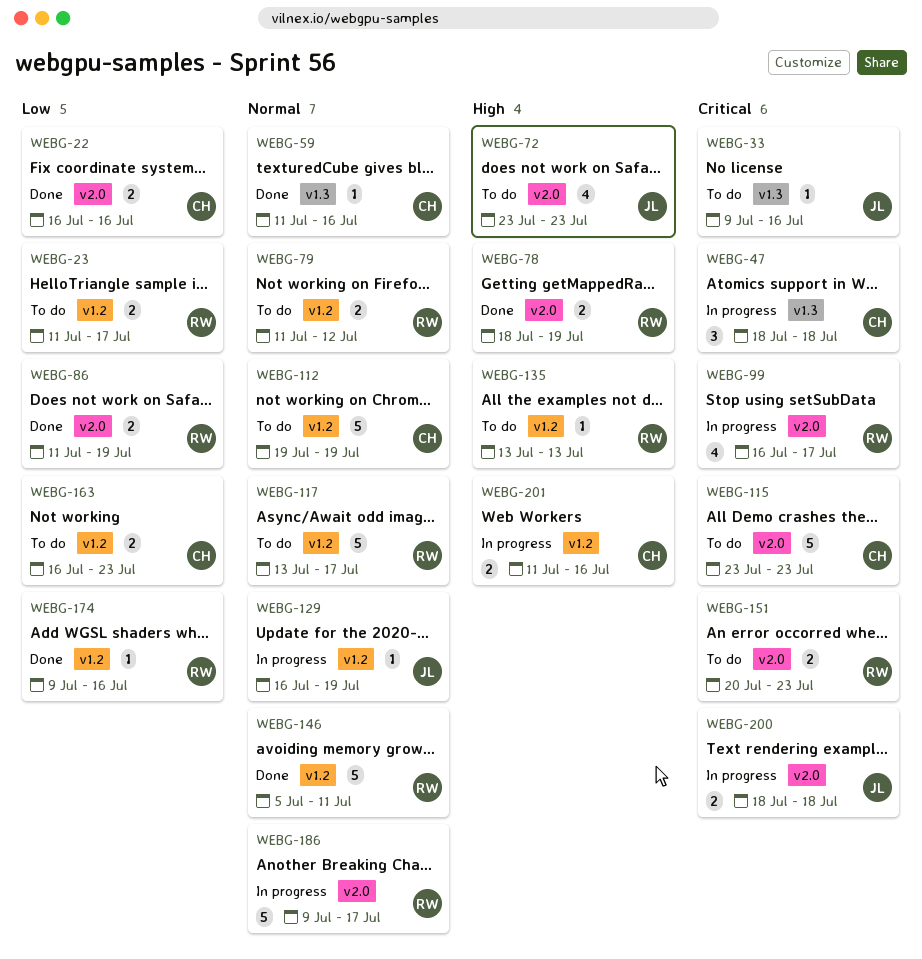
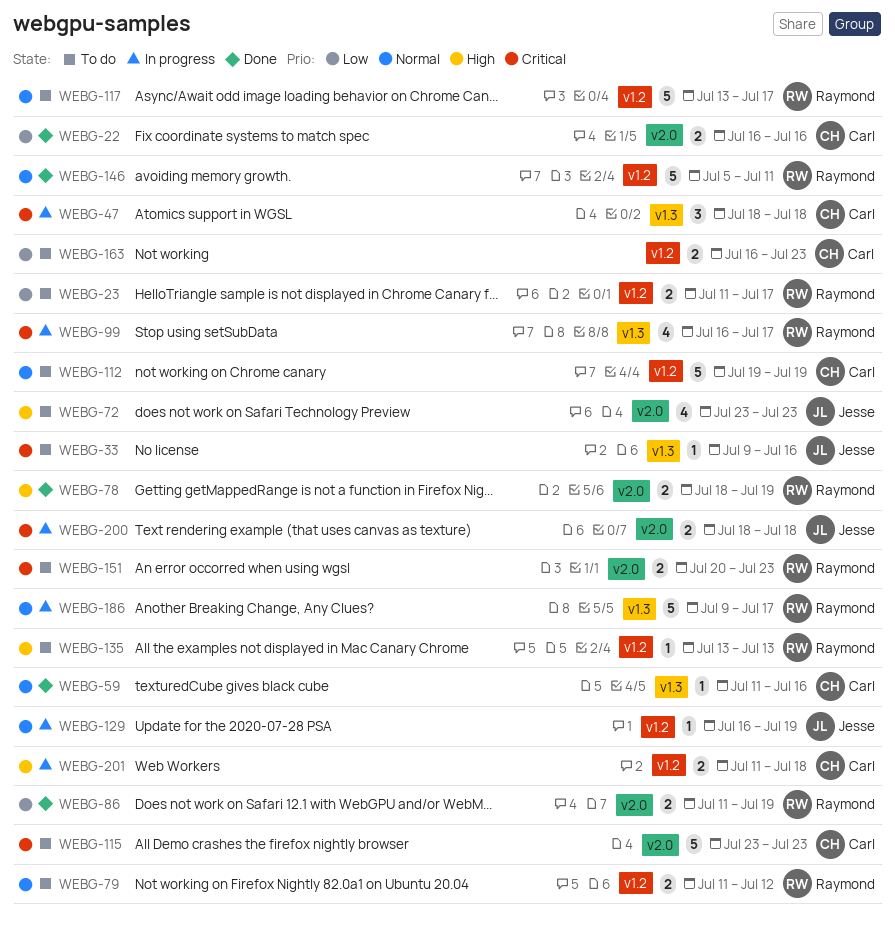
WEBG-99, label: v2.0 -> v1.3
WEBG-174: present -> none
WEBG-186, label: v2.0 -> v1.3
WEBG-201, due: Jul 16 -> Jul 18

